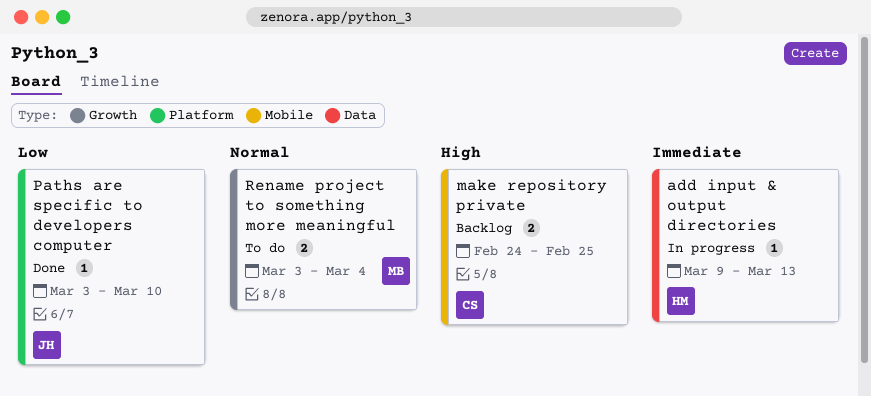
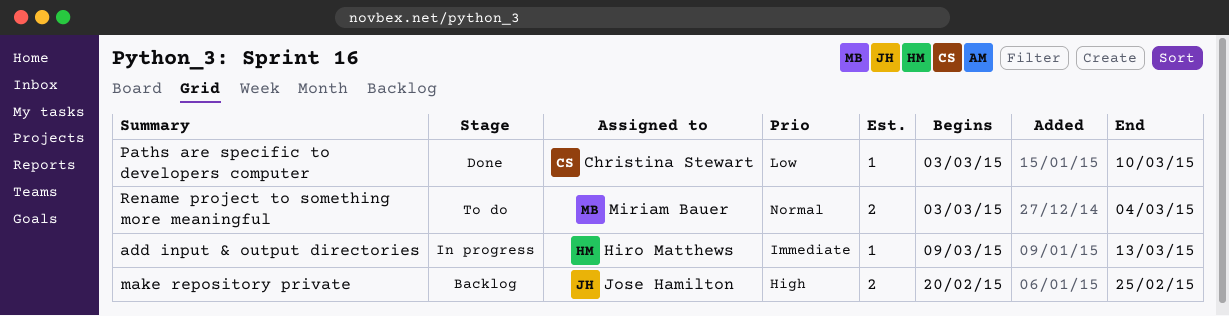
make repository private, owner: Christina Stewart -> Jose Hamilton
make repository private, start: Feb 24 -> Feb 20
Paths are specific to developers computer, owner: Jose Hamilton -> Christina Stewart

